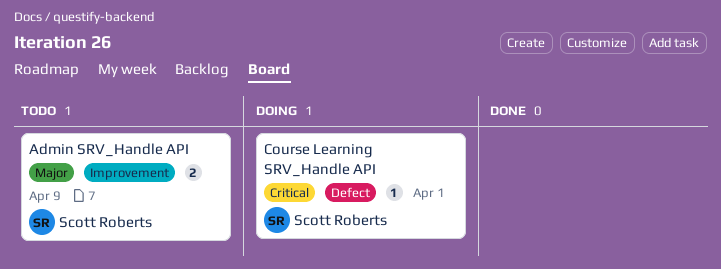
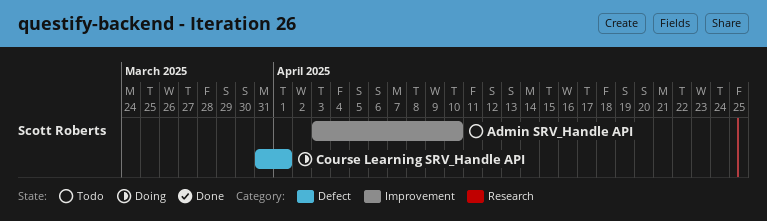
Admin SRV_Handle API, due: Apr 9 -> Apr 10

